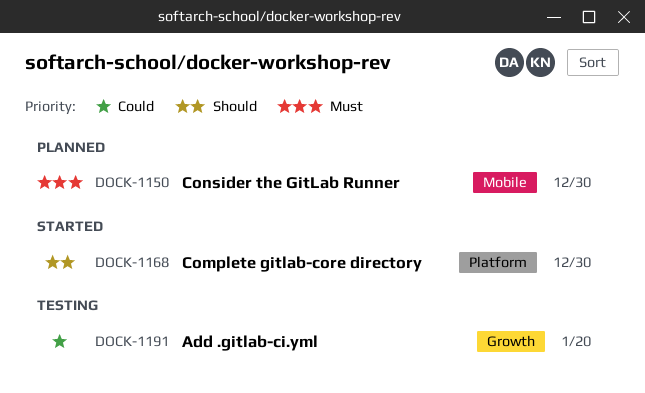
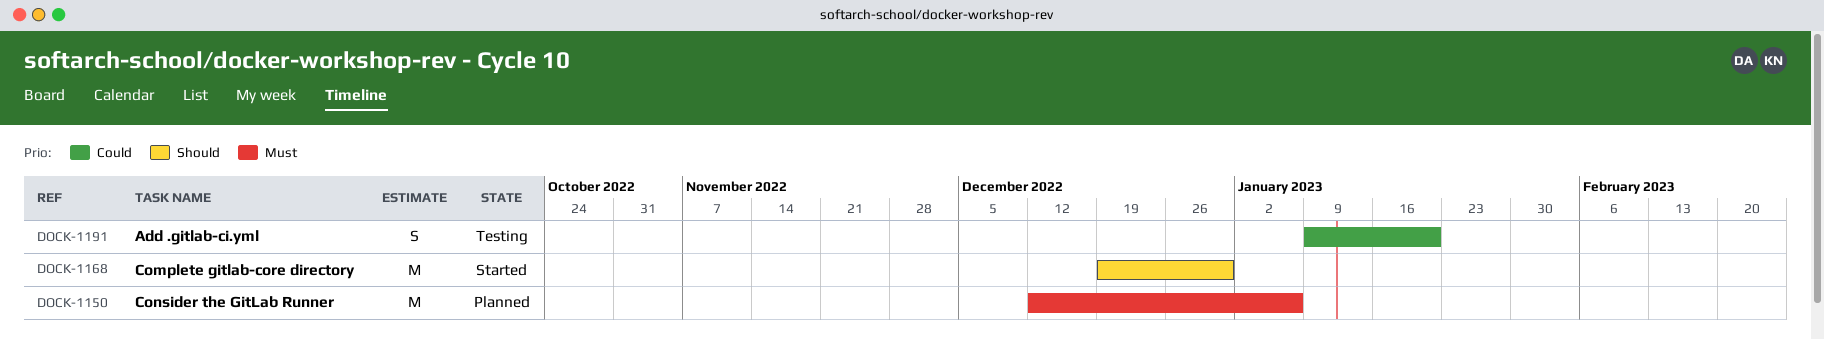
DOCK-1150, due: Dec 30 -> Jan 6

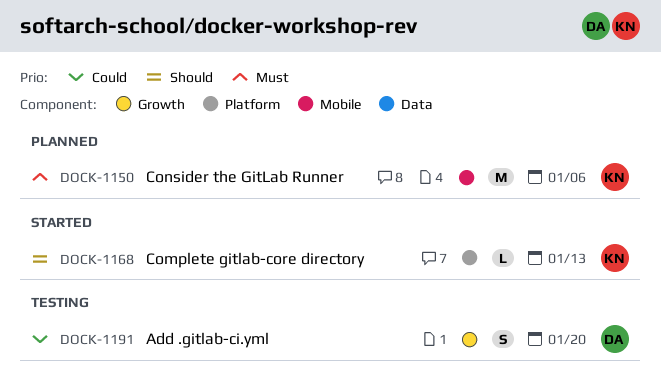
DOCK-1168, estimate: M -> L
DOCK-1168, due: Dec 30 -> Jan 13

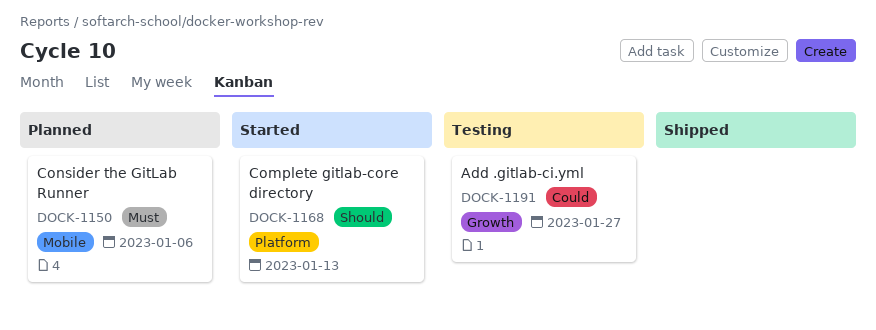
DOCK-1191, due: Jan 20 -> Jan 27

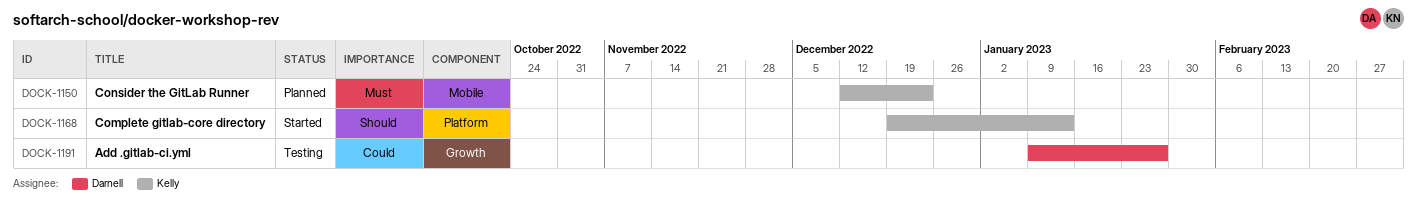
DOCK-1150, due: Jan 6 -> Dec 23

